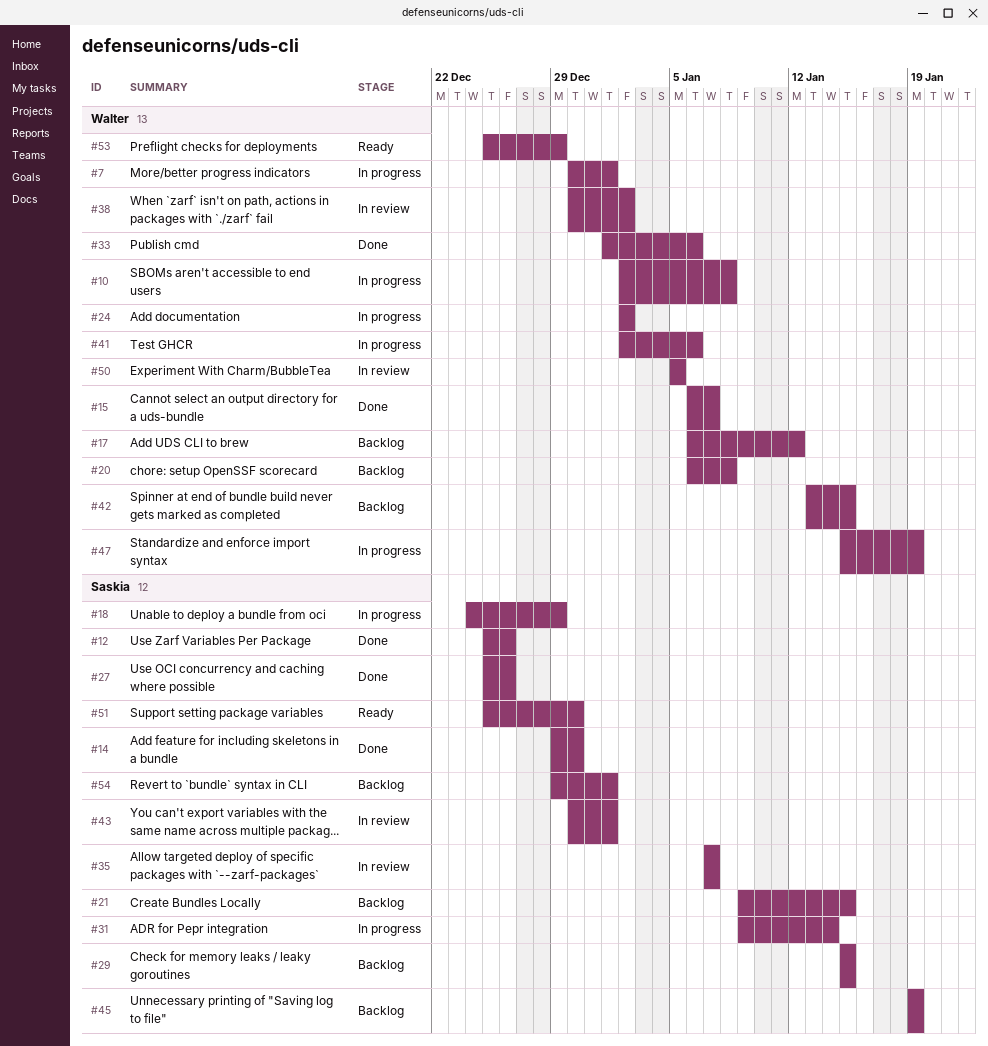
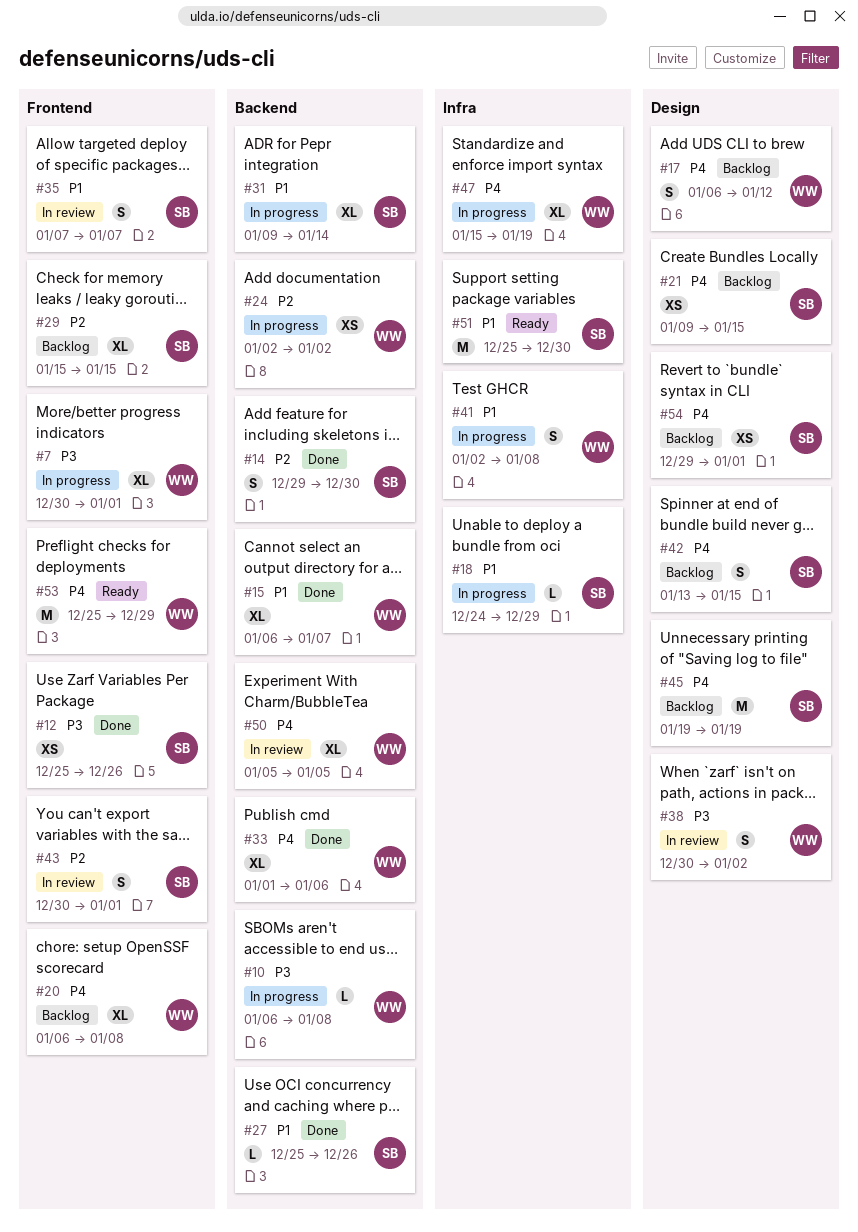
#10, start: Jan 2 -> Jan 6
#41, due: Jan 6 -> Jan 8
#42, owner: Walter -> Saskia

